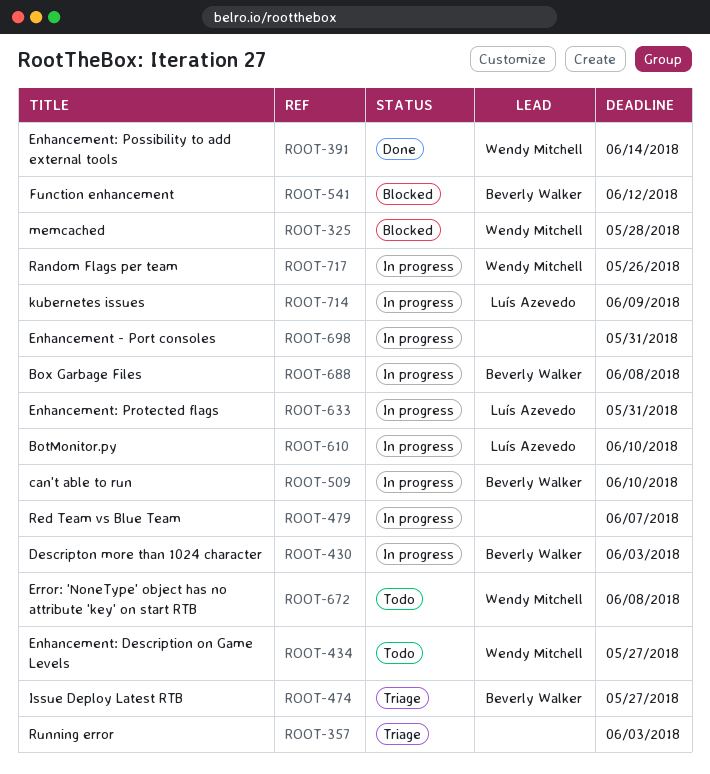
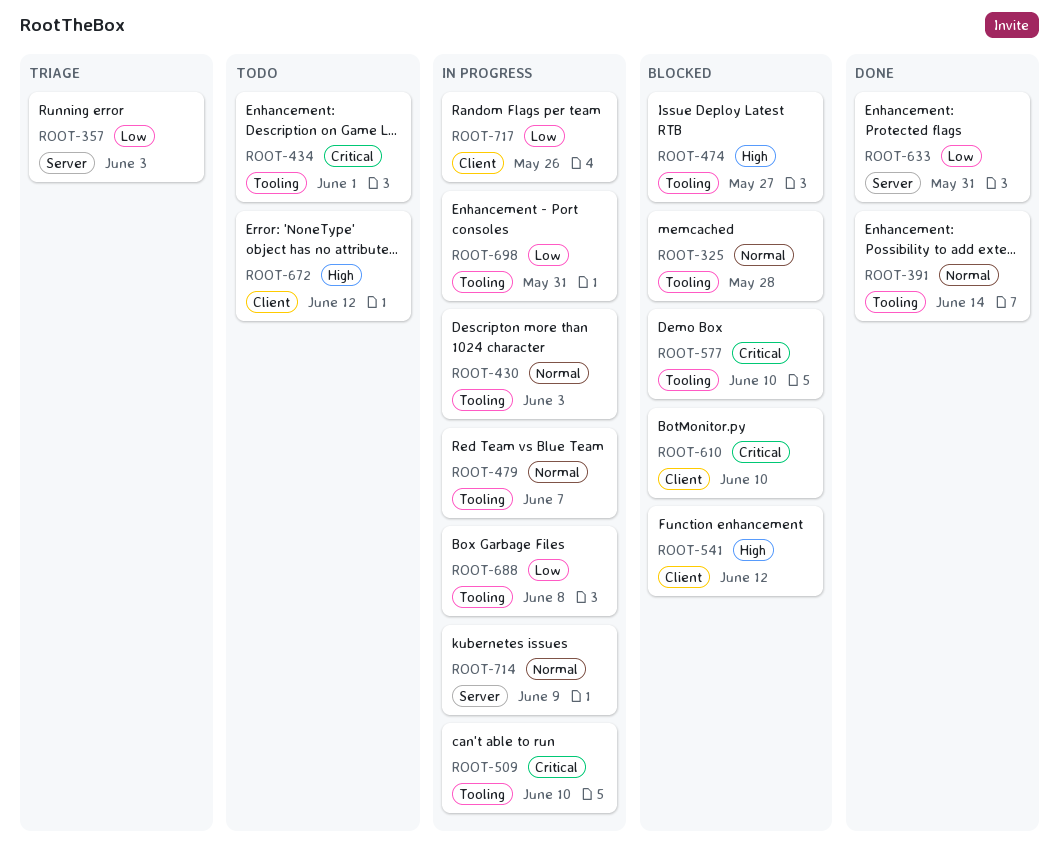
ROOT-434, due: May 27 -> Jun 1
ROOT-474, status: Triage -> Blocked
ROOT-577: none -> present
ROOT-610, status: In progress -> Blocked
ROOT-633, status: In progress -> Done
ROOT-672, due: Jun 8 -> Jun 12

